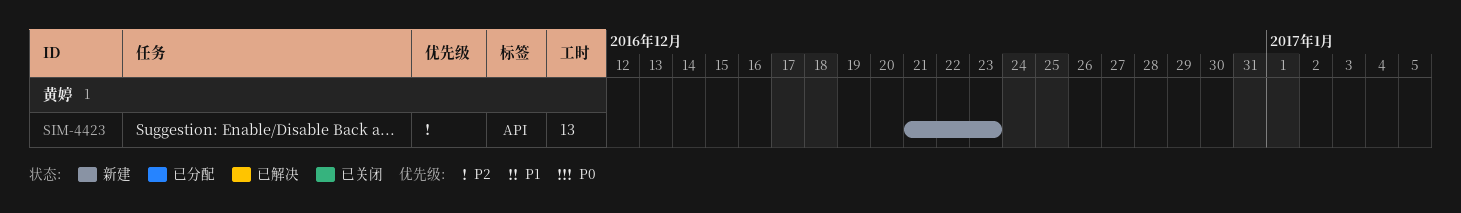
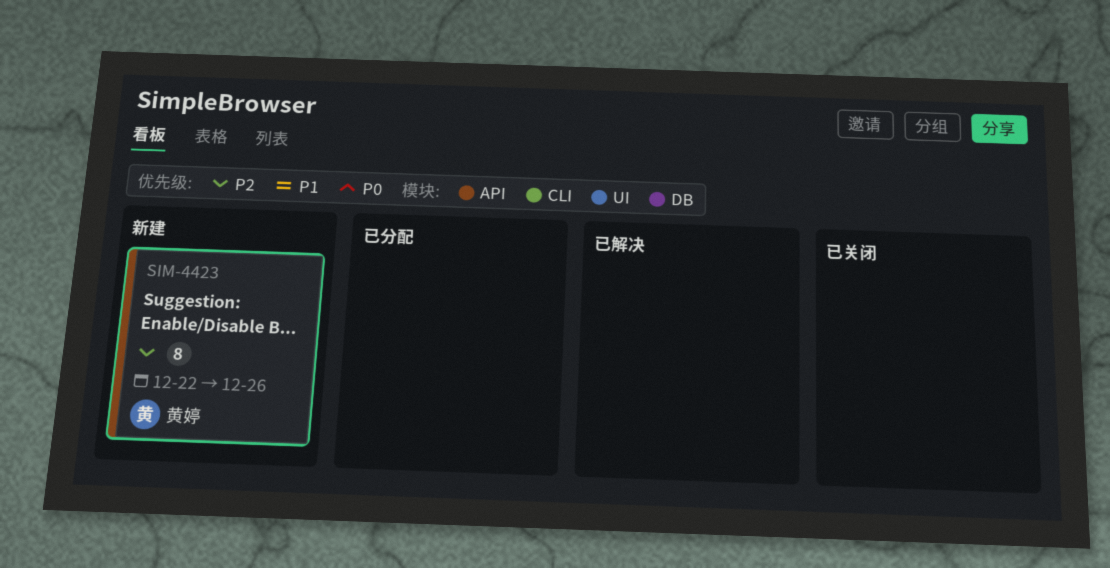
SIM-4423, estimate: 13 -> 8
SIM-4423, start: Dec 21 -> Dec 22
SIM-4423, due: Dec 23 -> Dec 26

